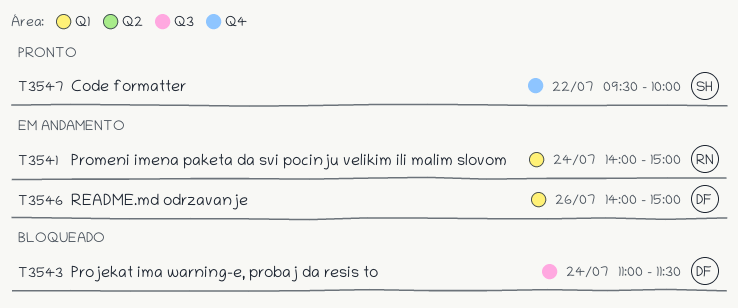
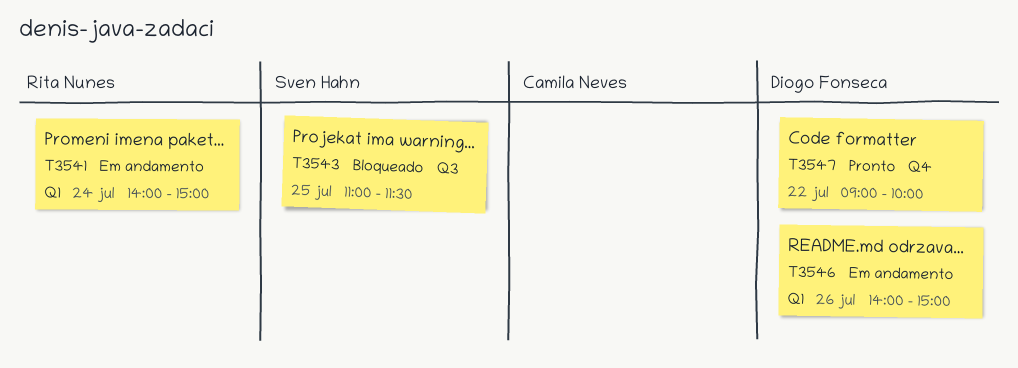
T3543, owner: Diogo Fonseca -> Sven Hahn
T3543, day: Jul 24 -> Jul 25
T3547, owner: Sven Hahn -> Diogo Fonseca
T3547, begins: 09:30 -> 09:00

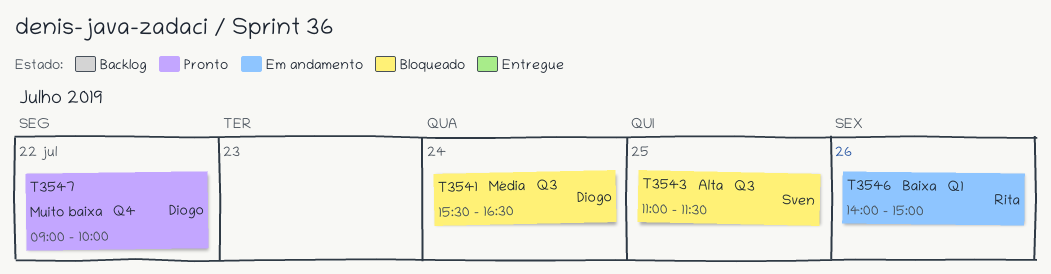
T3541, status: Em andamento -> Bloqueado
T3541, owner: Rita Nunes -> Diogo Fonseca
T3541, label: Q1 -> Q3
T3541, begins: 14:00 -> 15:30
T3541, ends: 15:00 -> 16:30
T3546, owner: Diogo Fonseca -> Rita Nunes

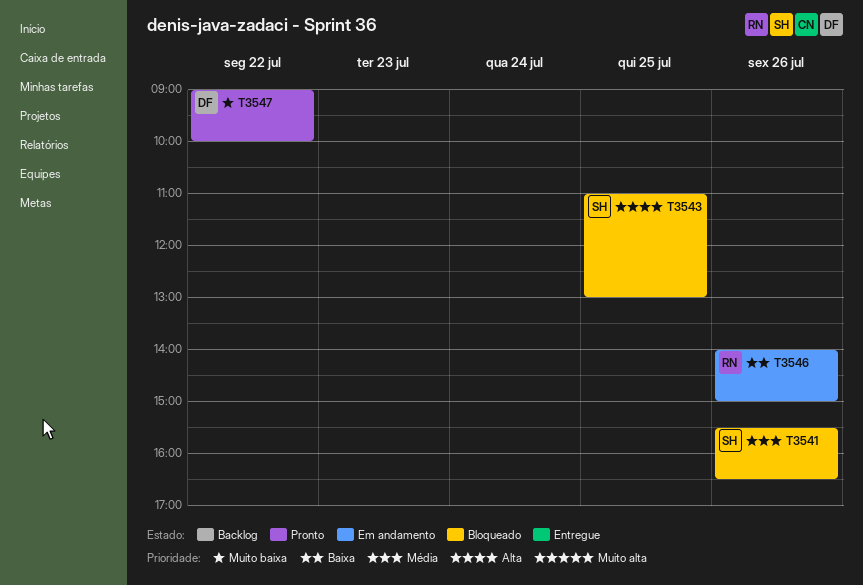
T3541, owner: Diogo -> Sven
T3541, day: Jul 24 -> Jul 26
T3543, ends: 11:30 -> 13:00

